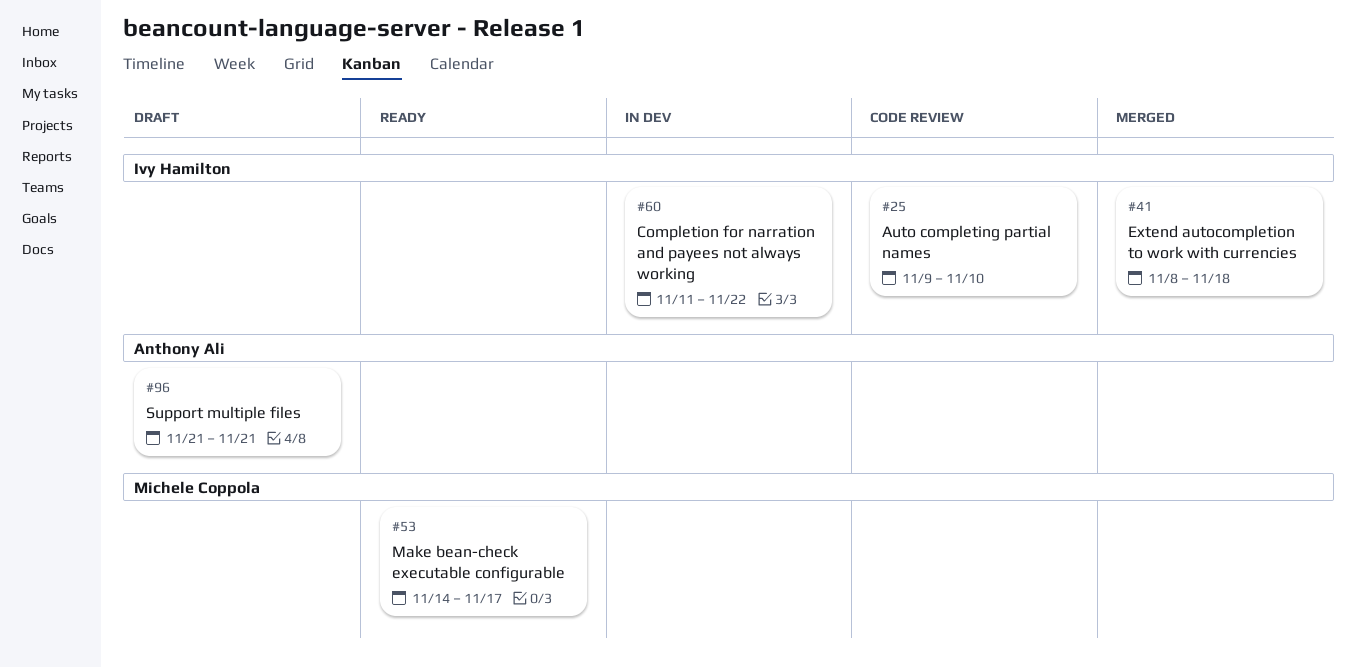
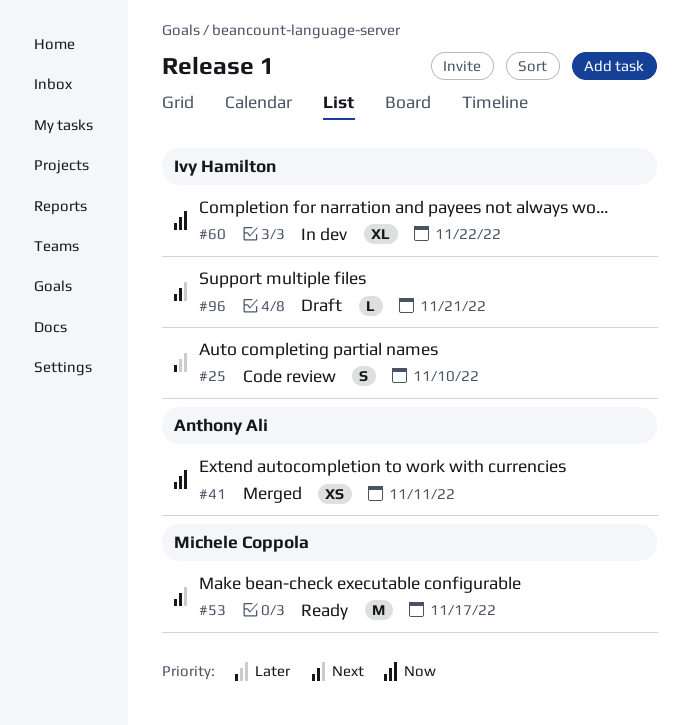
#41, owner: Ivy Hamilton -> Anthony Ali
#41, due: Nov 18 -> Nov 11
#96, owner: Anthony Ali -> Ivy Hamilton

